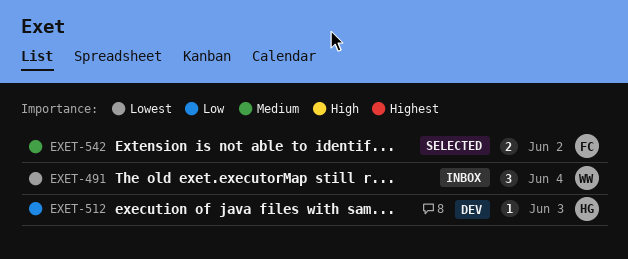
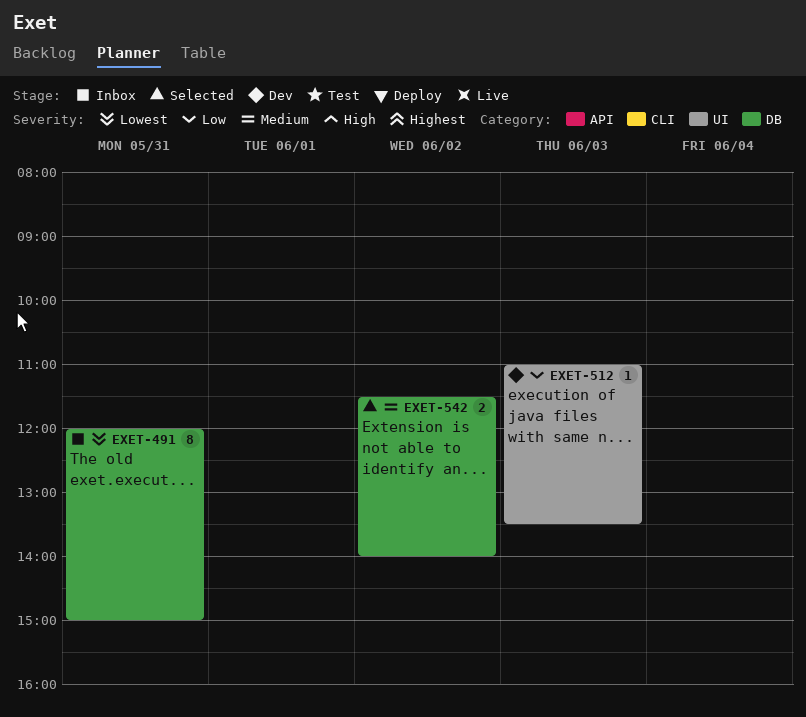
EXET-491, estimate: 3 -> 8
EXET-491, day: Jun 4 -> May 31

